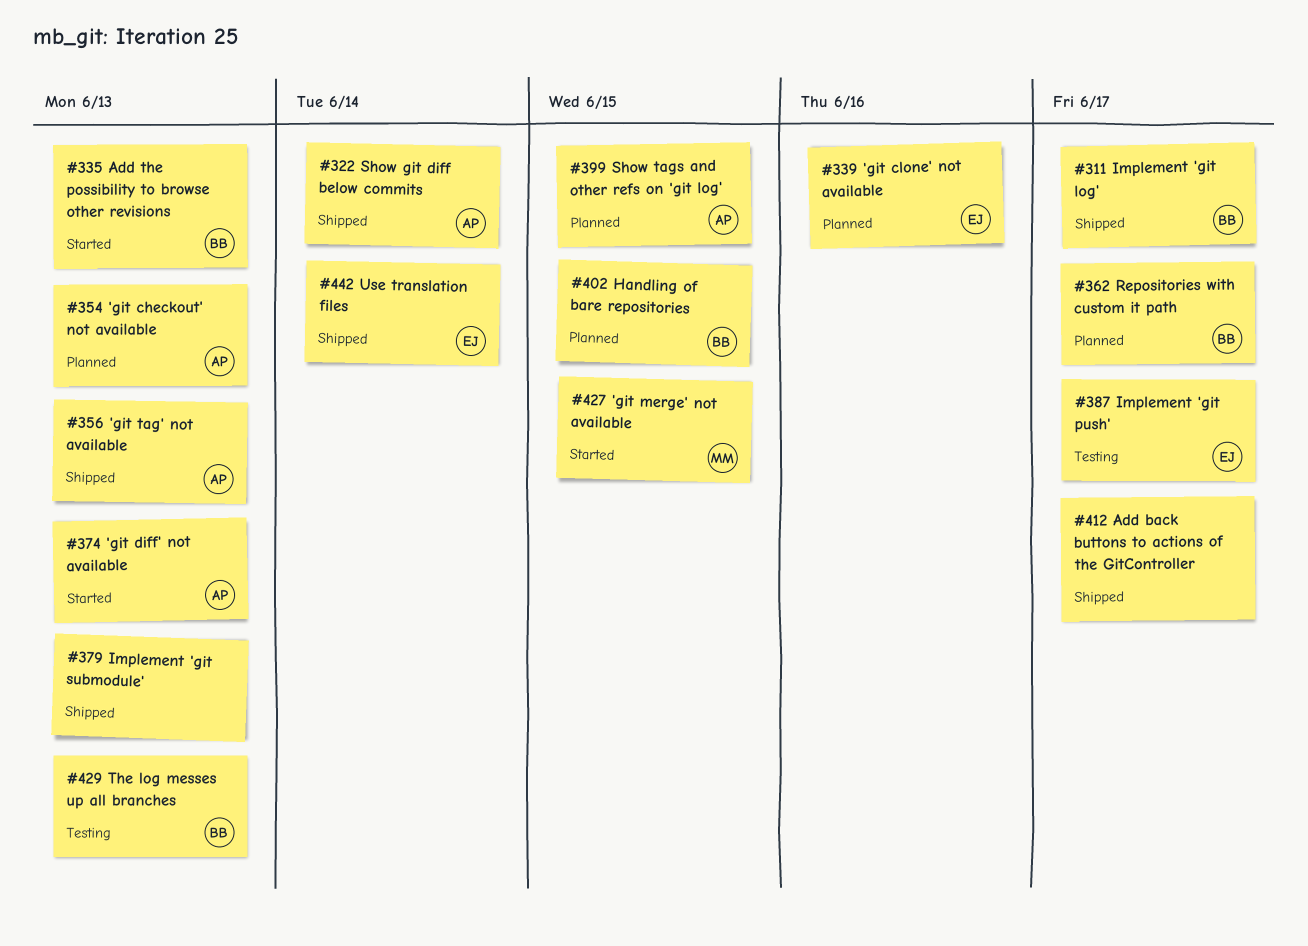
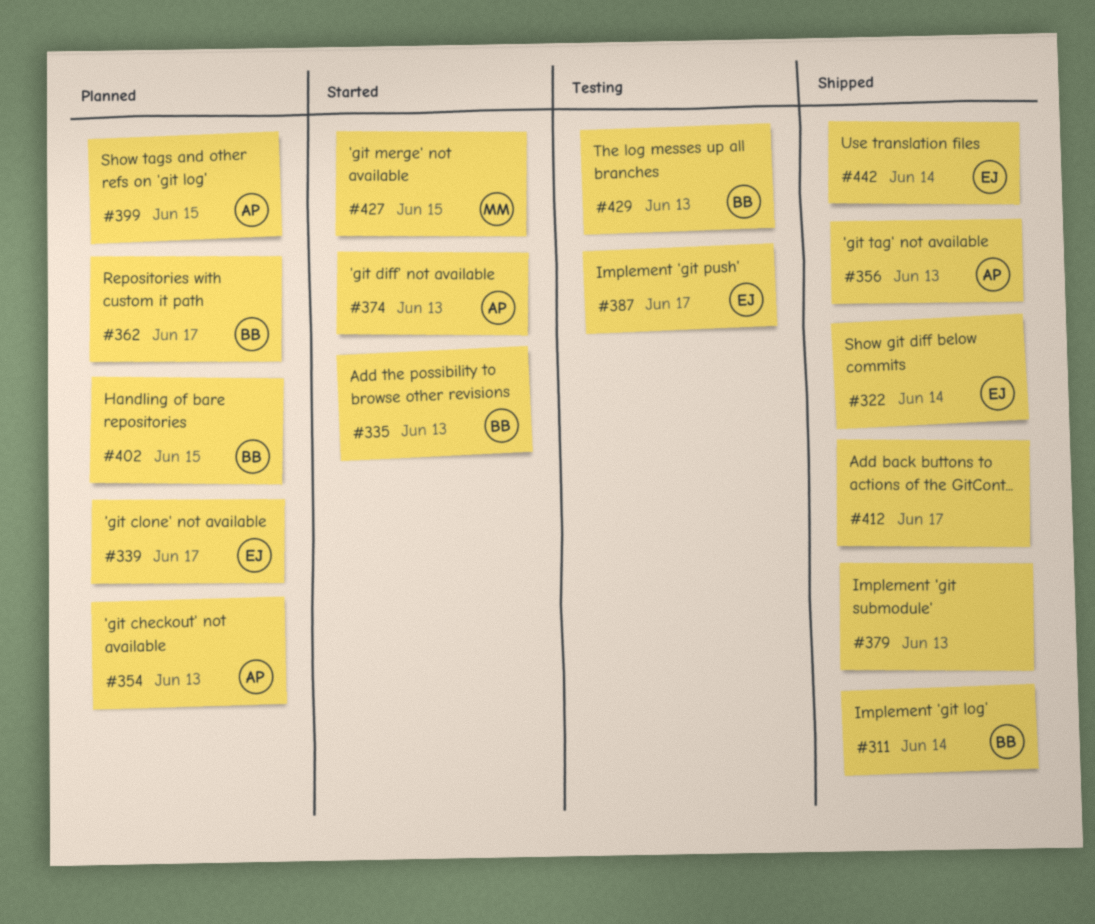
#311, due: Jun 17 -> Jun 14
#322, owner: AP -> EJ
#339, due: Jun 16 -> Jun 17

